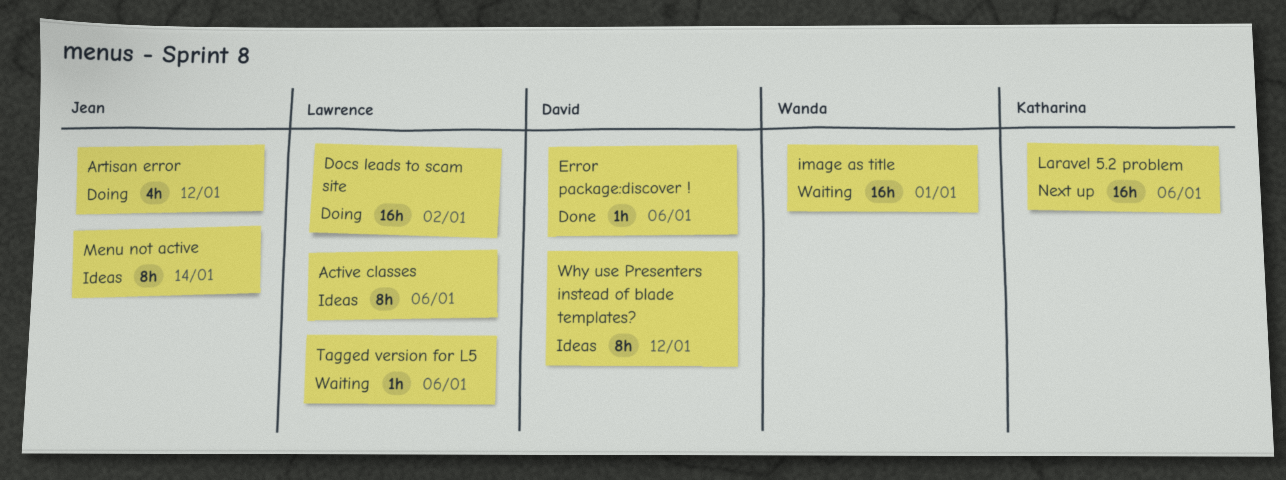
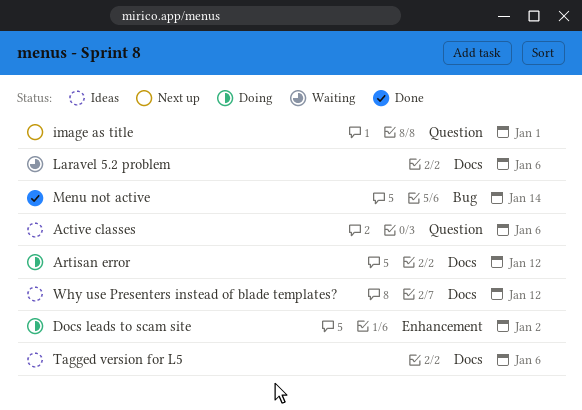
Error package:discover !: present -> none
image as title, status: Waiting -> Next up
Laravel 5.2 problem, status: Next up -> Waiting
Menu not active, status: Ideas -> Done
Tagged version for L5, status: Waiting -> Ideas

